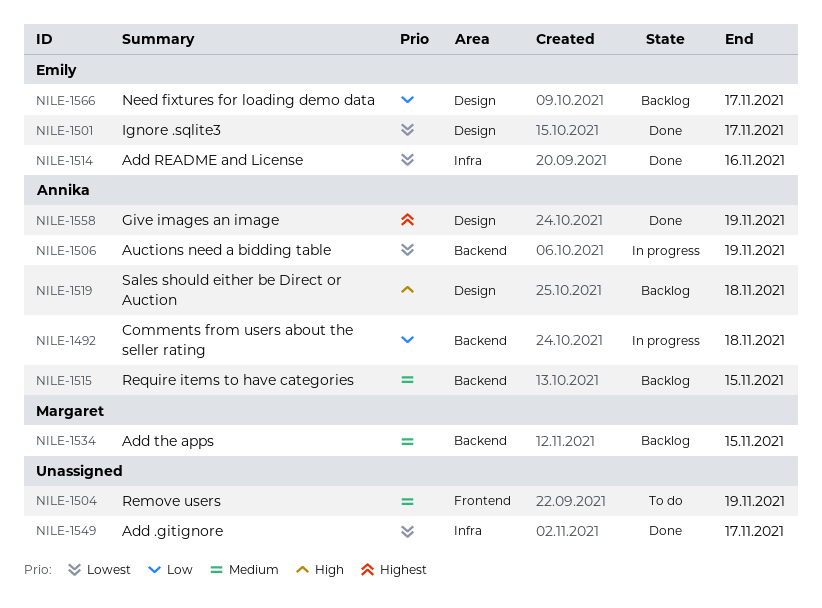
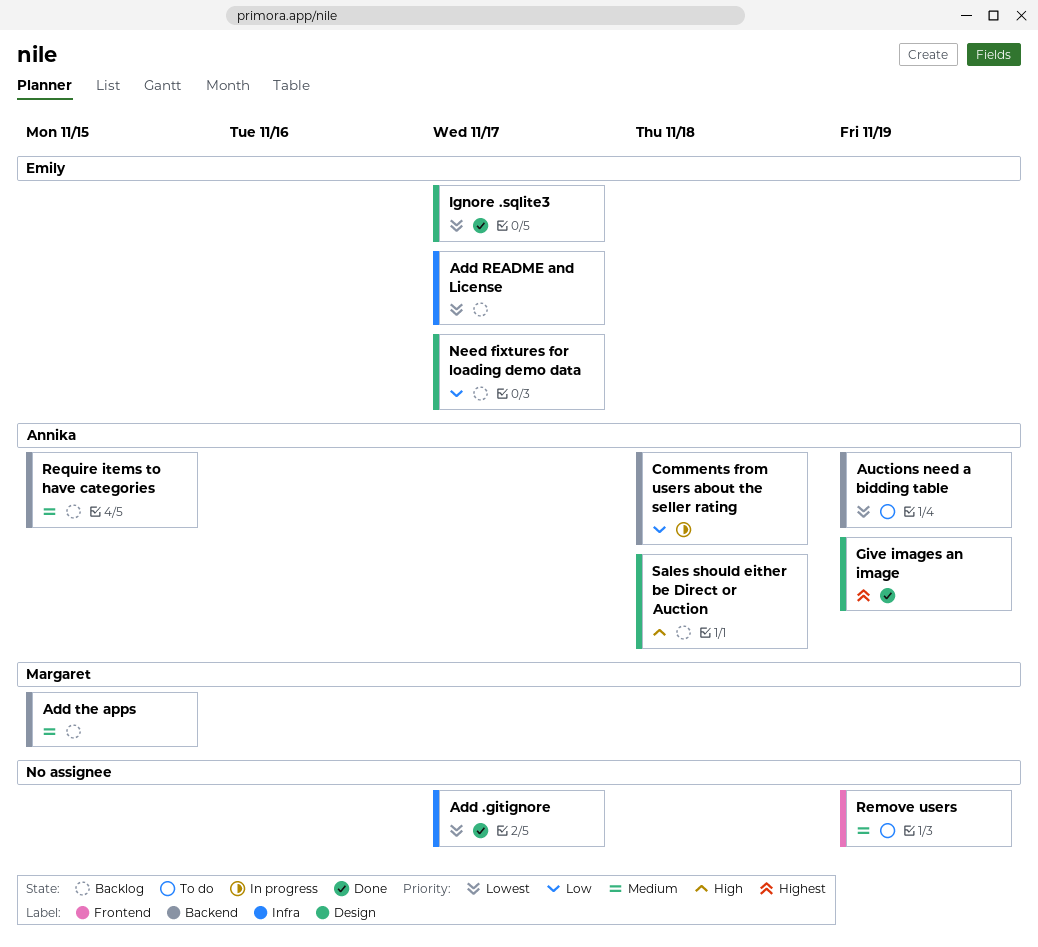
Add README and License, status: Done -> Backlog
Add README and License, due: Nov 16 -> Nov 17
Auctions need a bidding table, status: In progress -> To do

